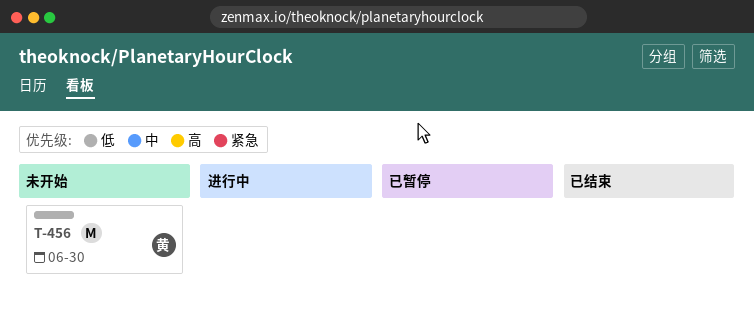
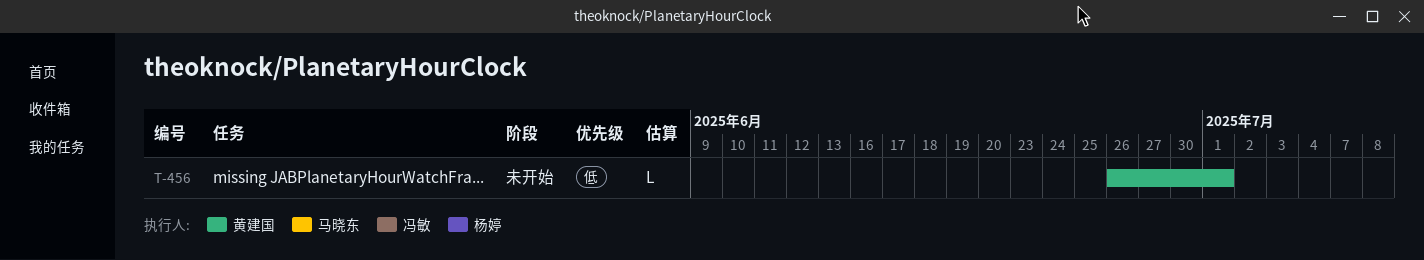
T-456, estimate: M -> L
T-456, due: Jun 30 -> Jul 1

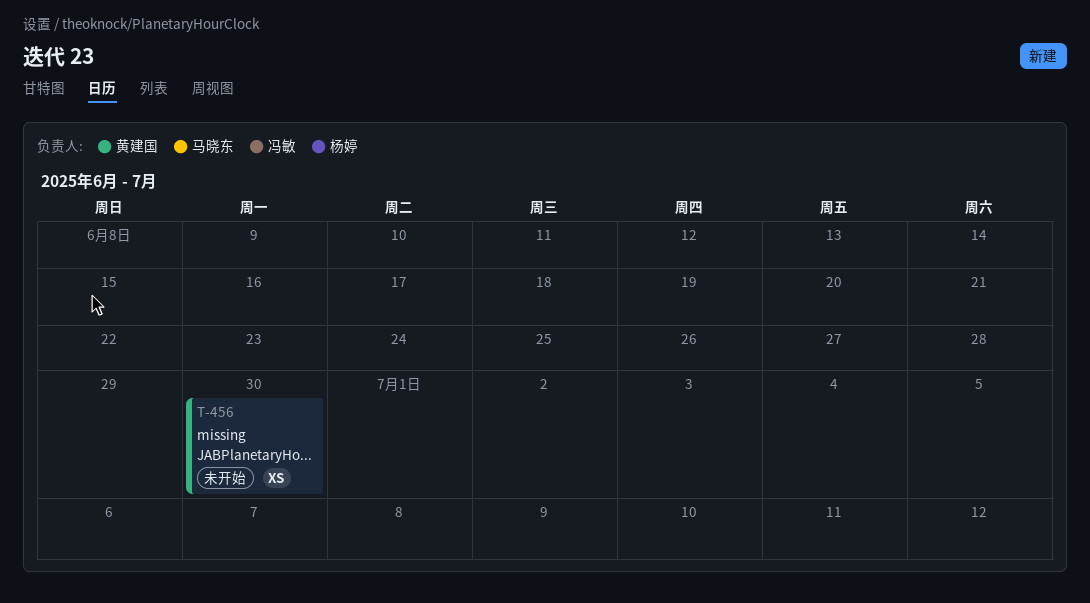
T-456, estimate: L -> XS
T-456, due: Jul 1 -> Jun 30

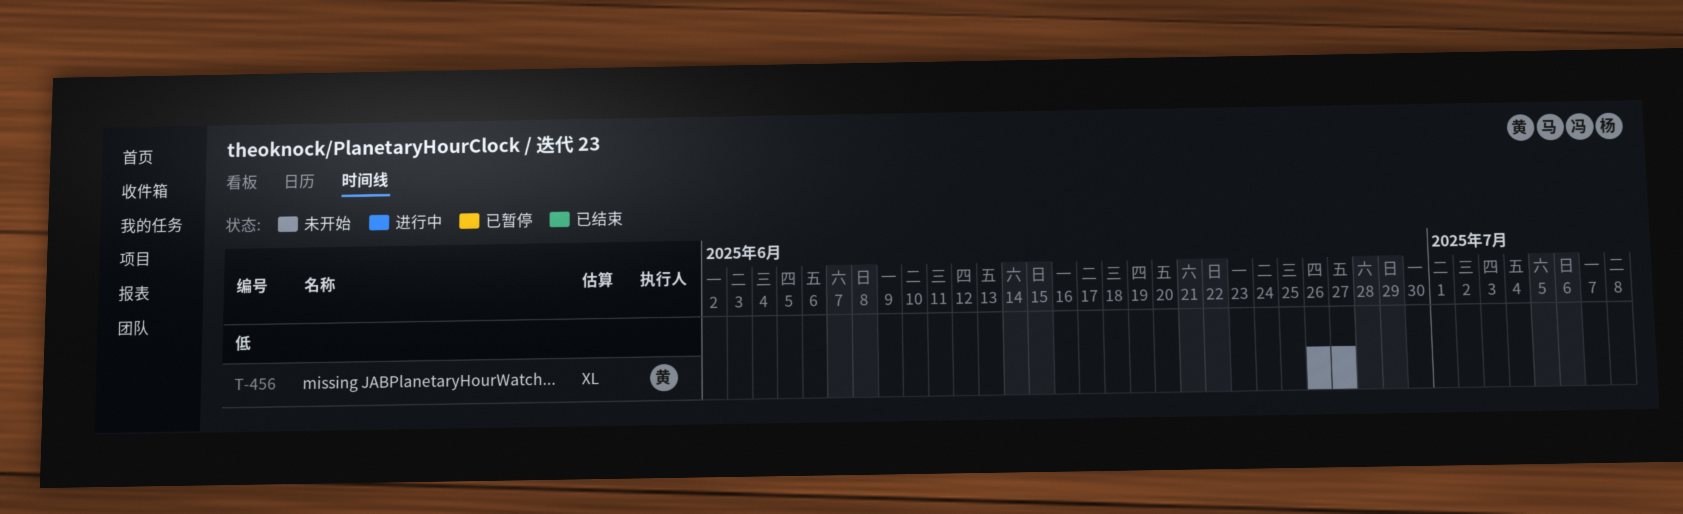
T-456, estimate: XS -> XL
T-456, due: Jun 30 -> Jun 27

